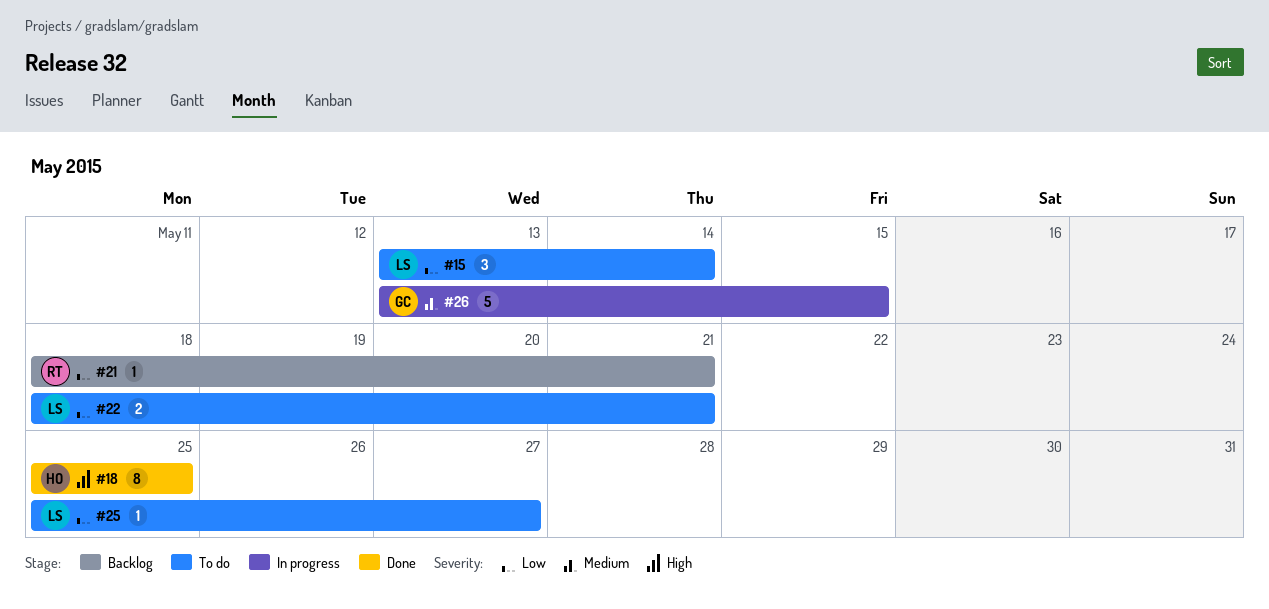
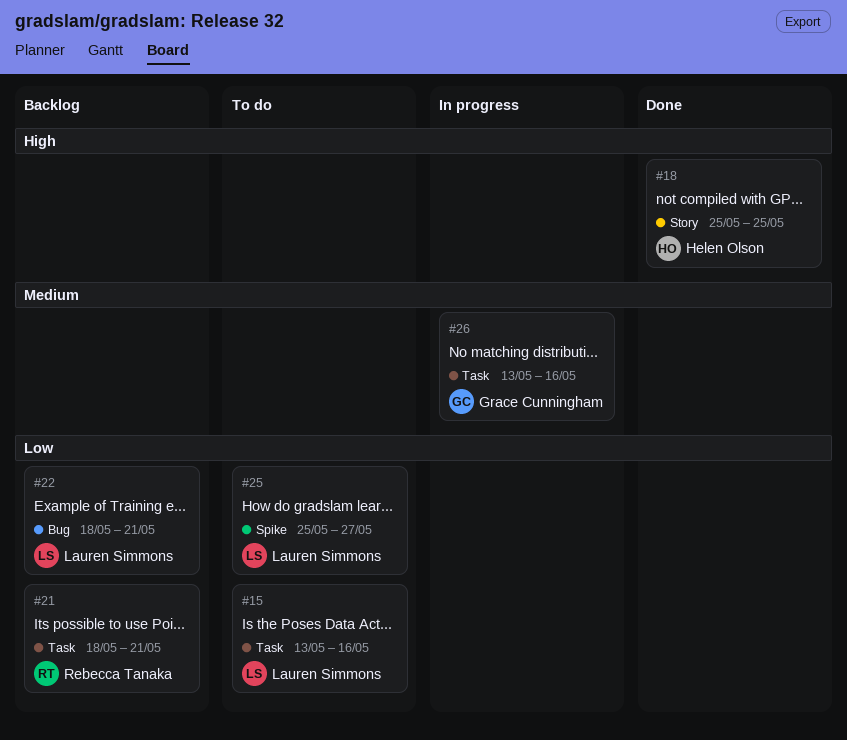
#15, due: May 14 -> May 16
#22, status: To do -> Backlog
#26, due: May 15 -> May 16

